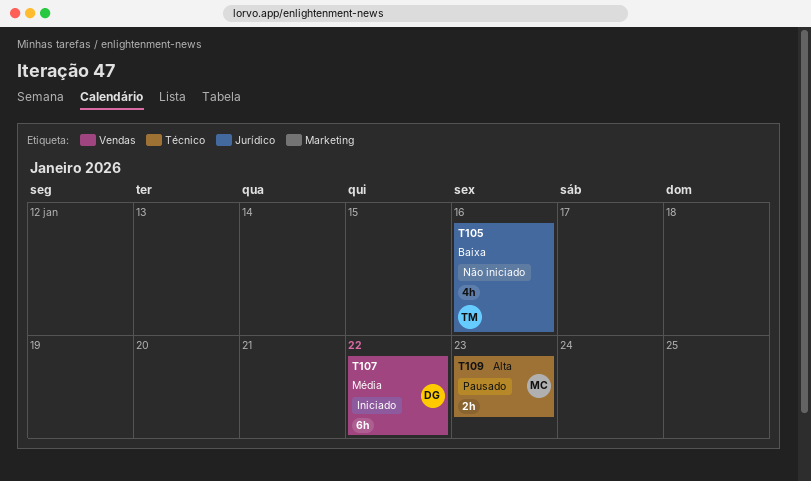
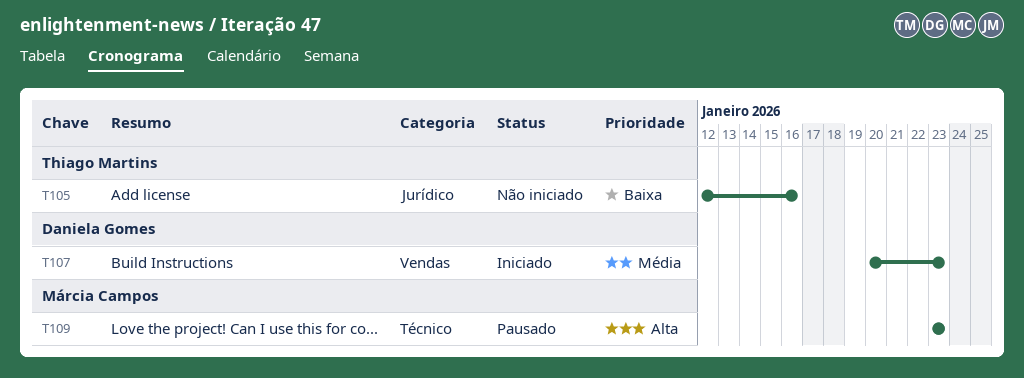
T107, due: Jan 22 -> Jan 23

